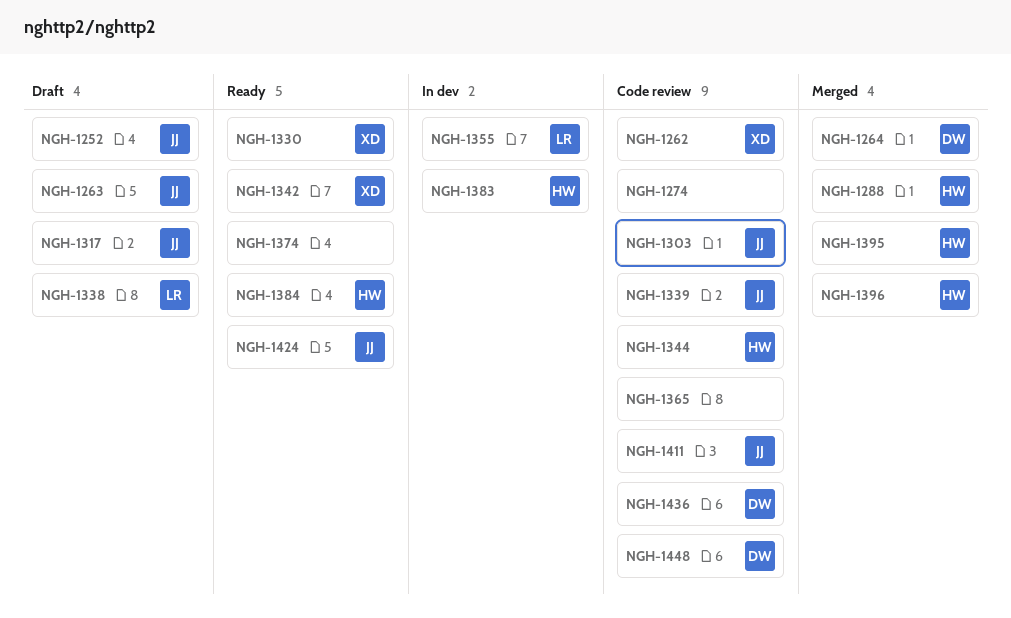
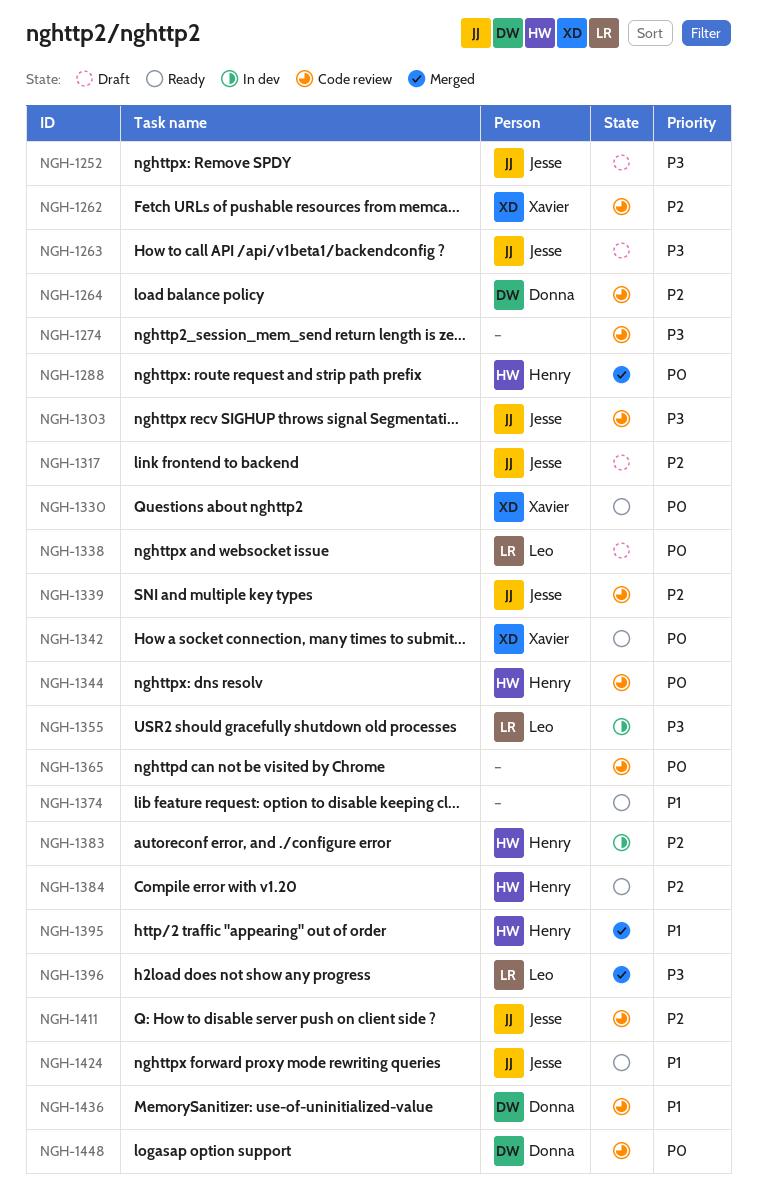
NGH-1264, status: Merged -> Code review
NGH-1396, owner: Henry -> Leo

